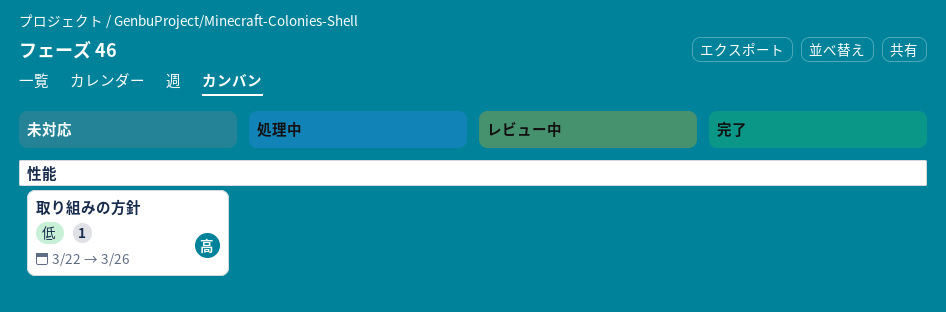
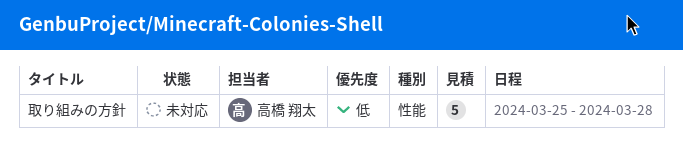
取り組みの方針, estimate: 1 -> 5
取り組みの方針, start: Mar 22 -> Mar 25
取り組みの方針, due: Mar 26 -> Mar 28

